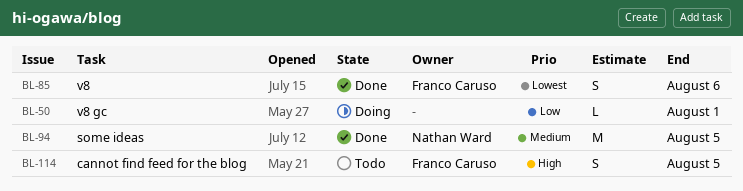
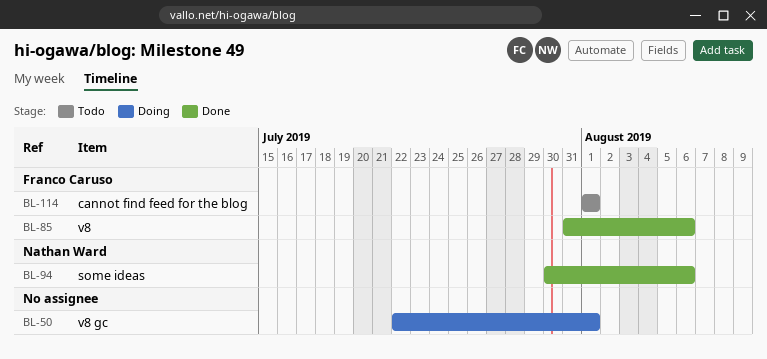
BL-94, due: Aug 5 -> Aug 6
BL-114, due: Aug 5 -> Aug 1

